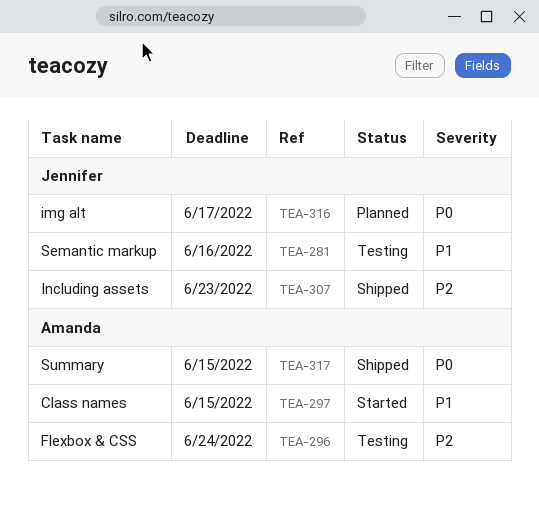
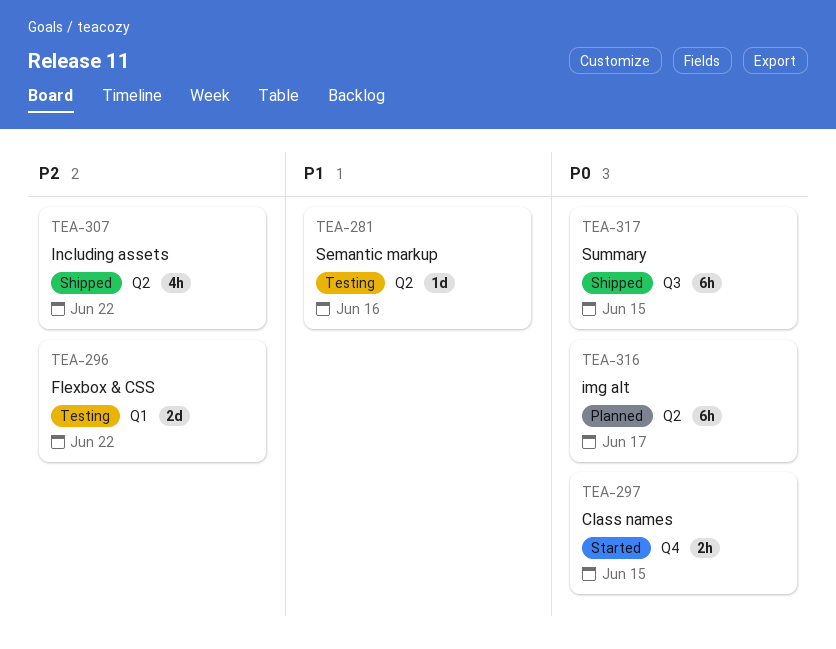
TEA-296, due: Jun 24 -> Jun 22
TEA-297, priority: P1 -> P0
TEA-307, due: Jun 23 -> Jun 22

